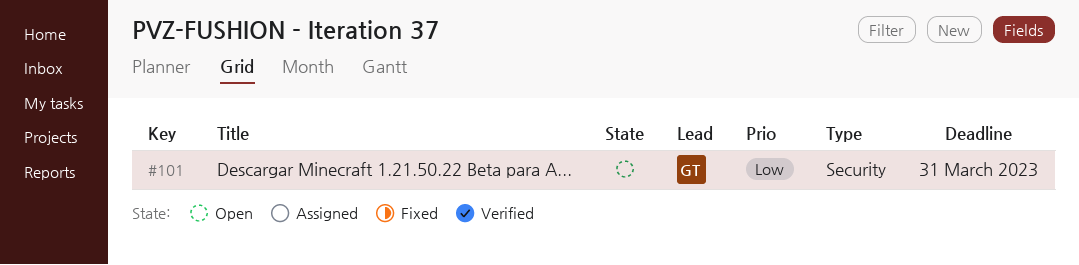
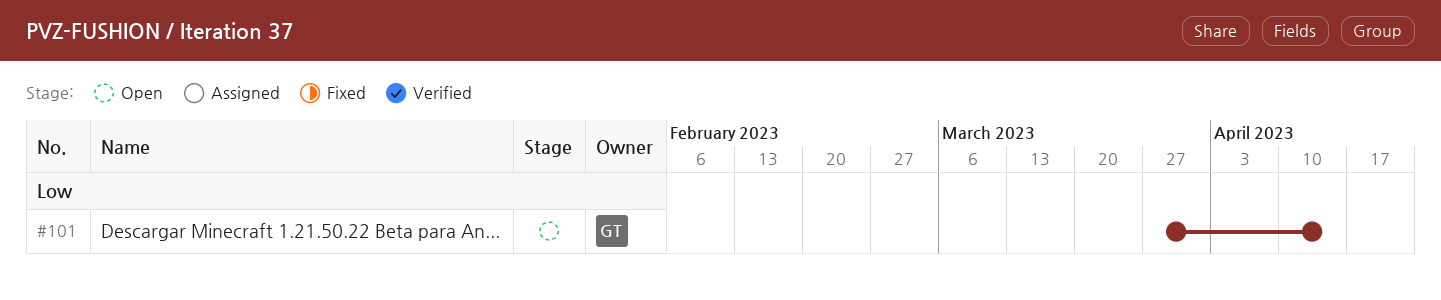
#101, due: Mar 31 -> Apr 14

